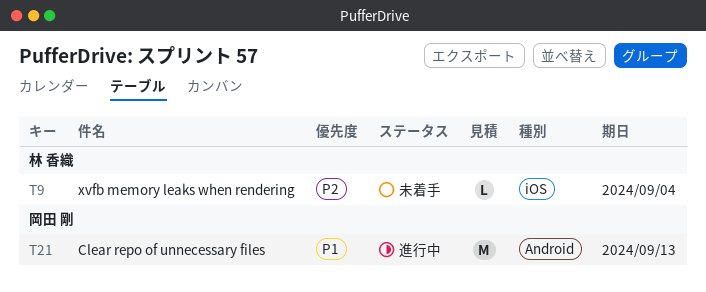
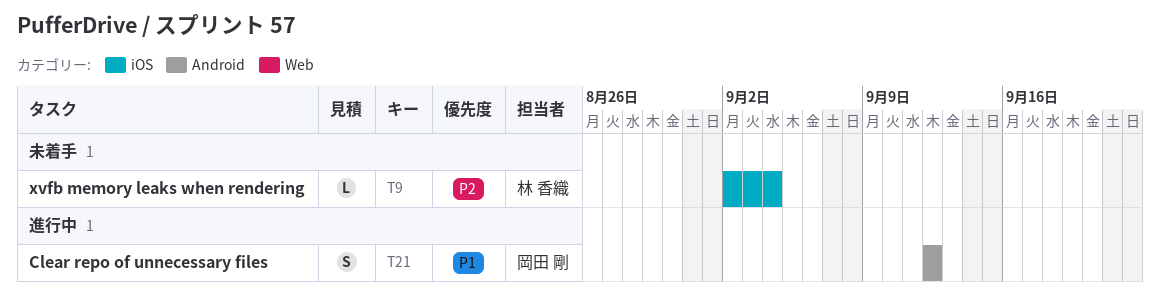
T21, estimate: M -> S
T21, due: Sep 13 -> Sep 12

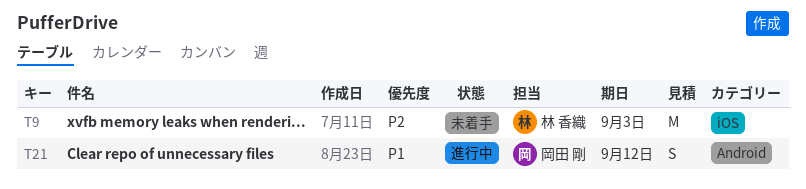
T9, estimate: L -> M
T9, due: Sep 4 -> Sep 3

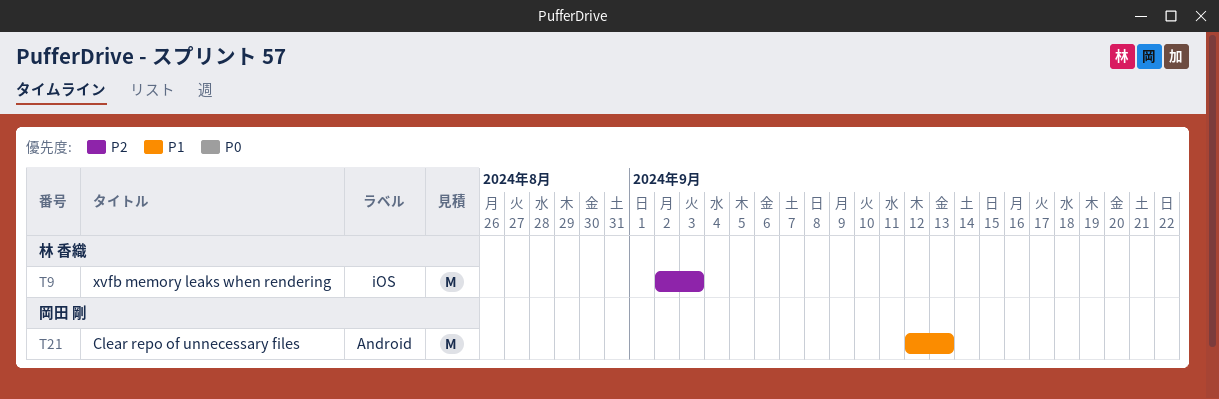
T21, estimate: S -> M
T21, due: Sep 12 -> Sep 13

